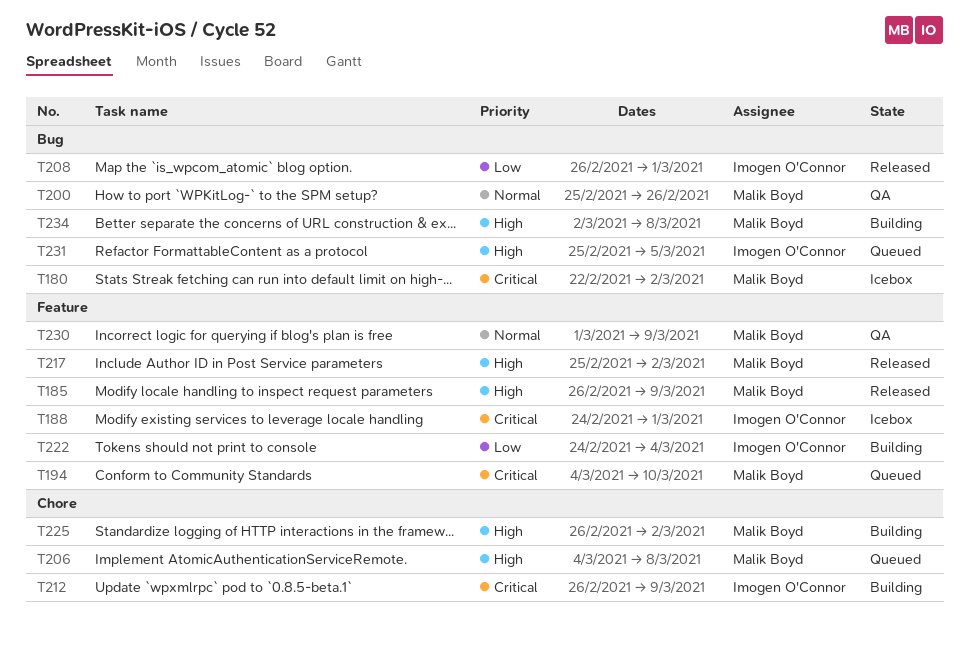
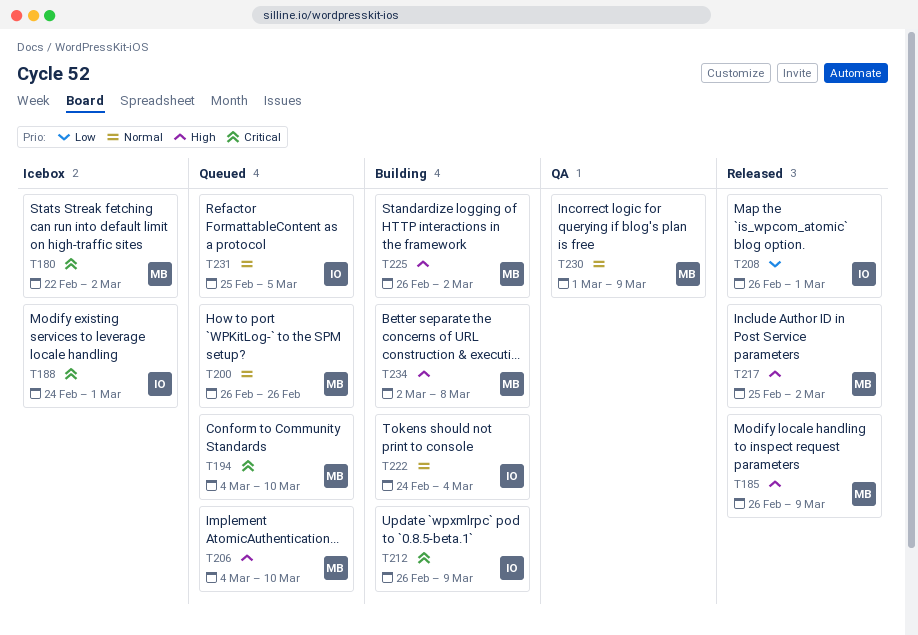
T200, status: QA -> Queued
T200, start: Feb 25 -> Feb 26
T206, due: Mar 8 -> Mar 10
T222, priority: Low -> Normal
T231, priority: High -> Normal

